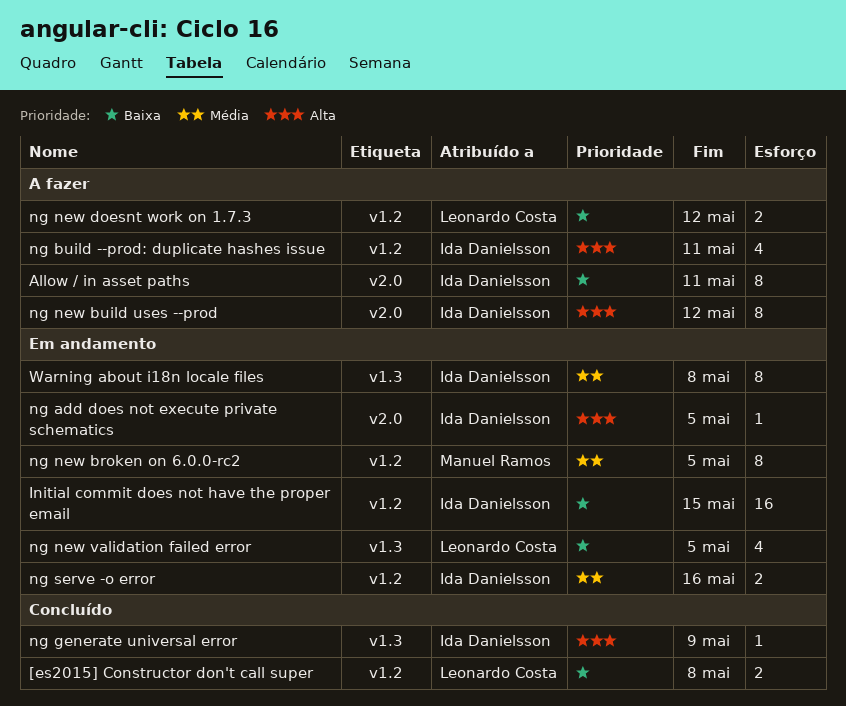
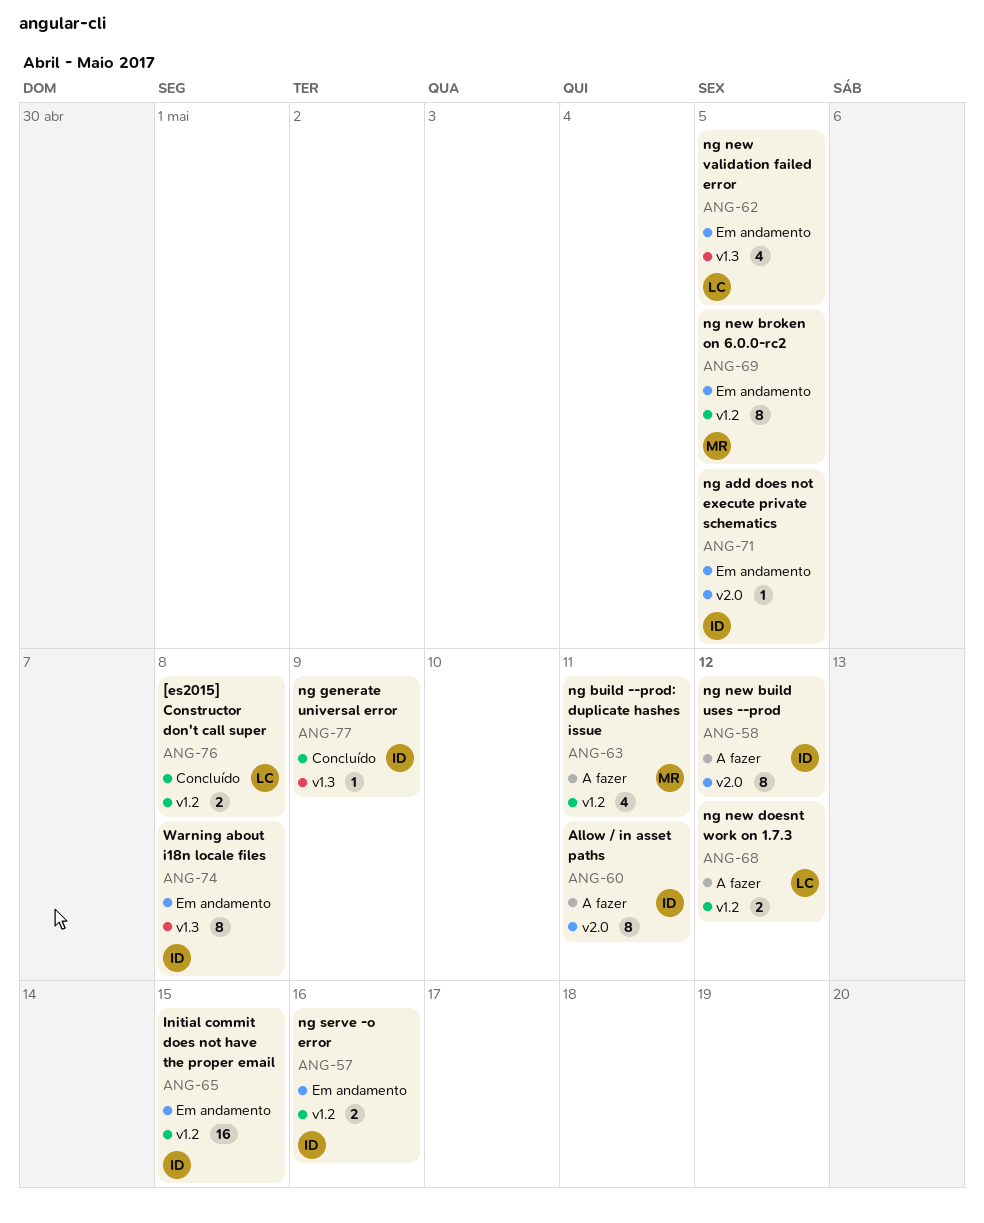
ng build --prod: duplicate hashes issue, owner: Ida Danielsson -> Manuel Ramos

